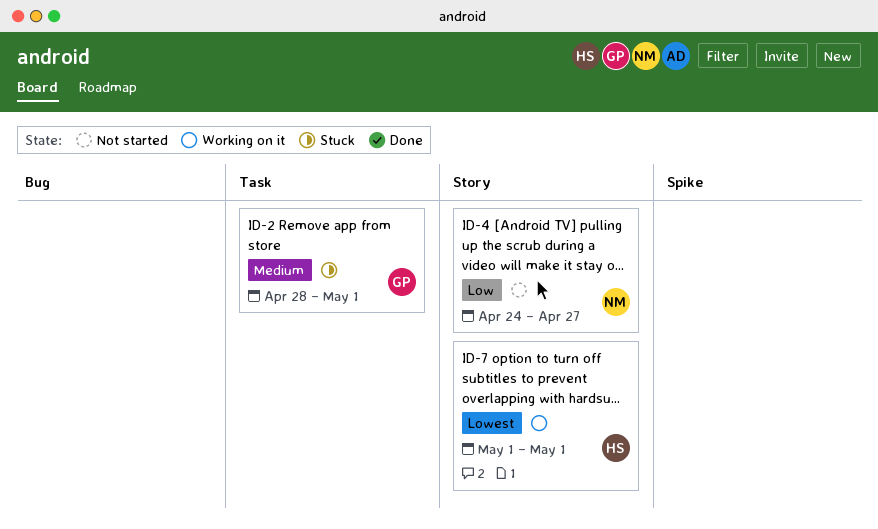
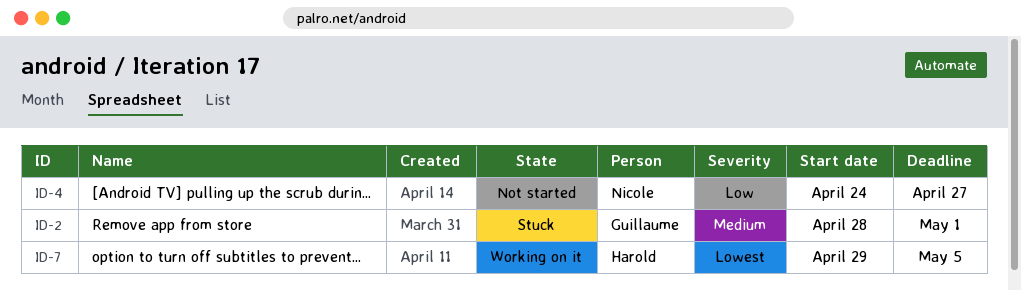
ID-7, start: May 1 -> Apr 29
ID-7, due: May 1 -> May 5

